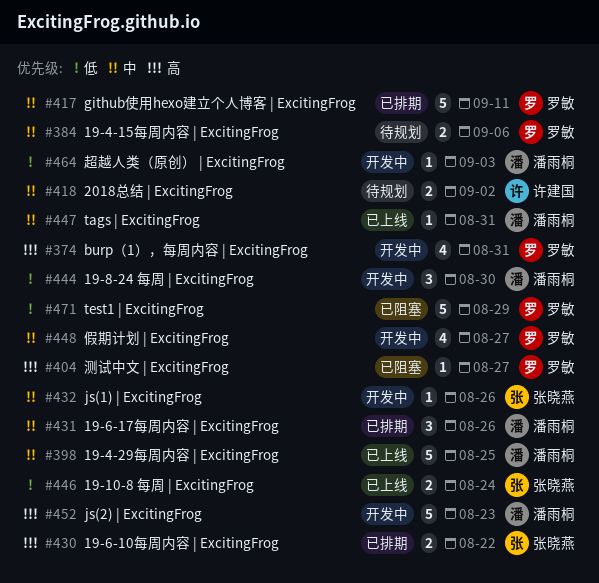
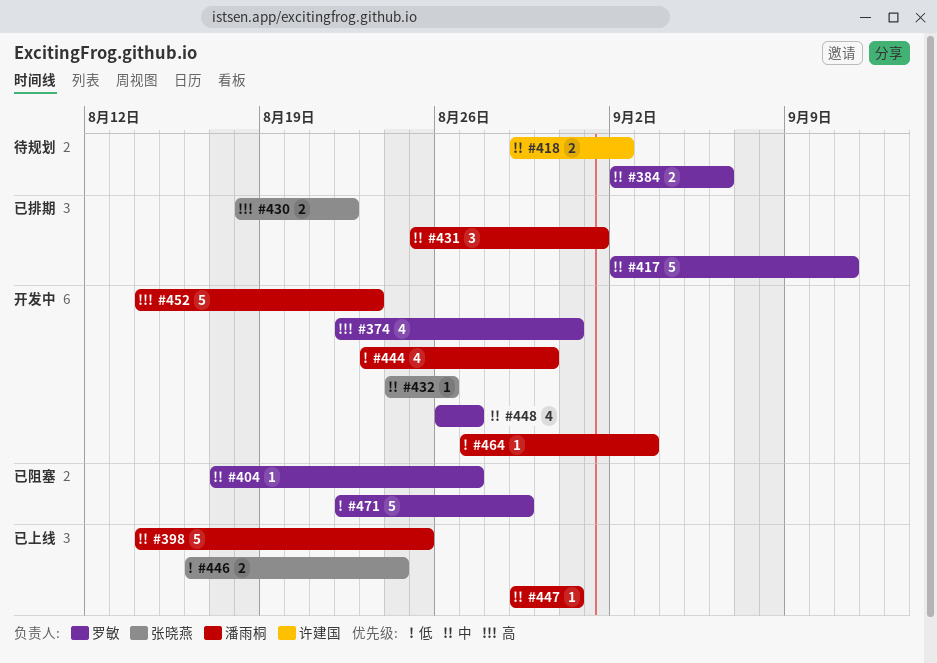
#404, priority: 高 -> 中
#431, due: Aug 26 -> Sep 1
#444, estimate: 3 -> 4

